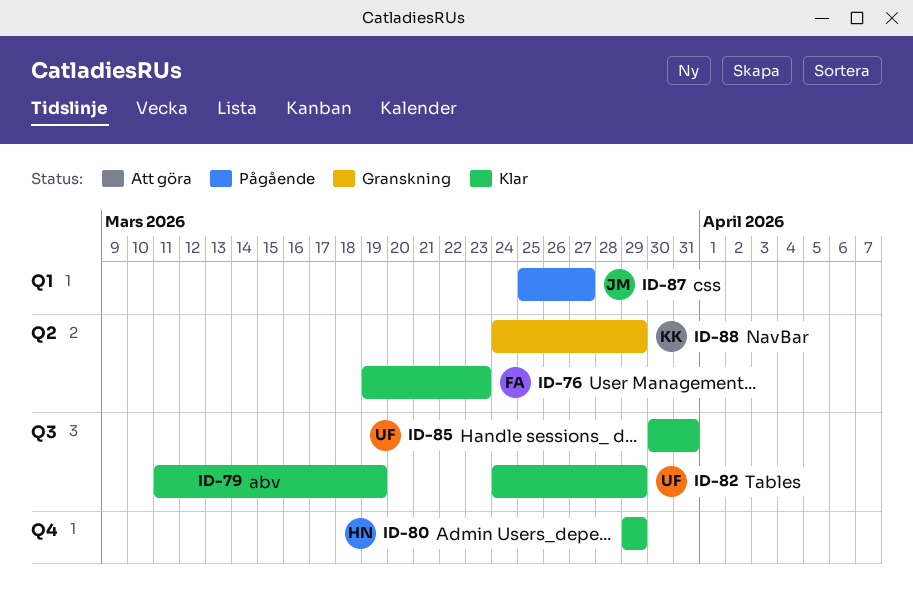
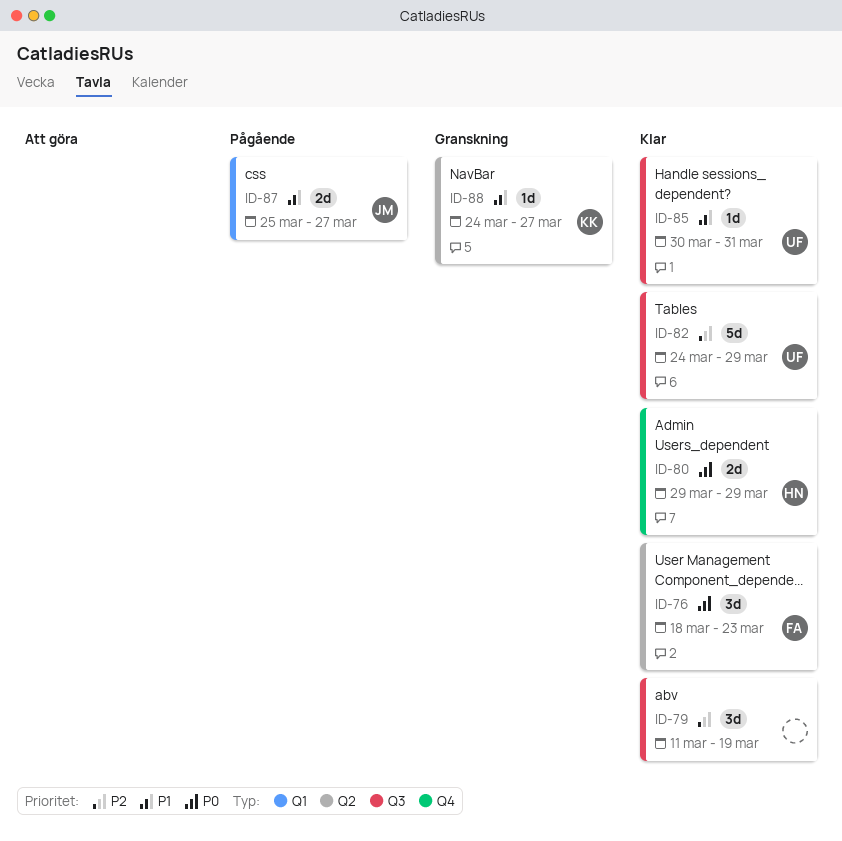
ID-76, start: Mar 19 -> Mar 18
ID-88, due: Mar 29 -> Mar 27

